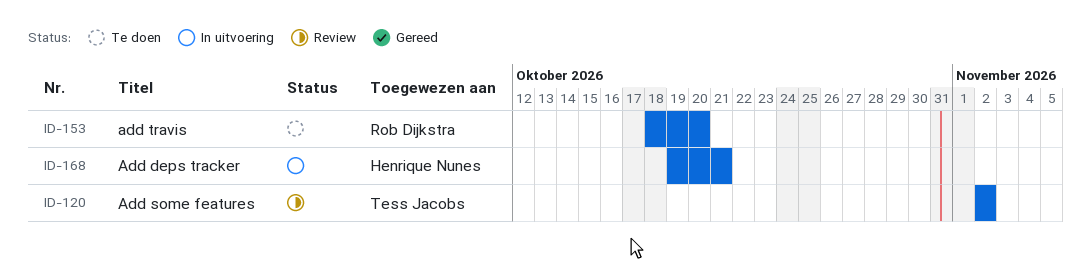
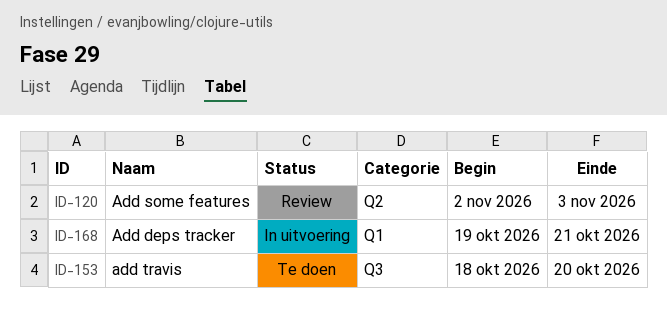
ID-120, due: Nov 2 -> Nov 3

